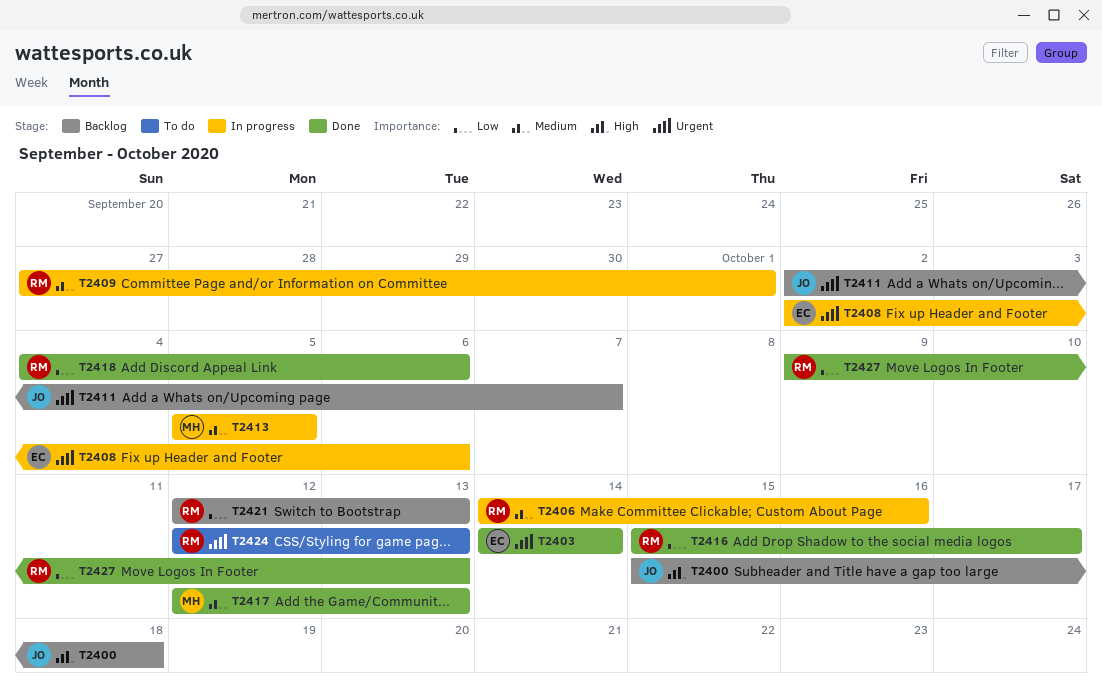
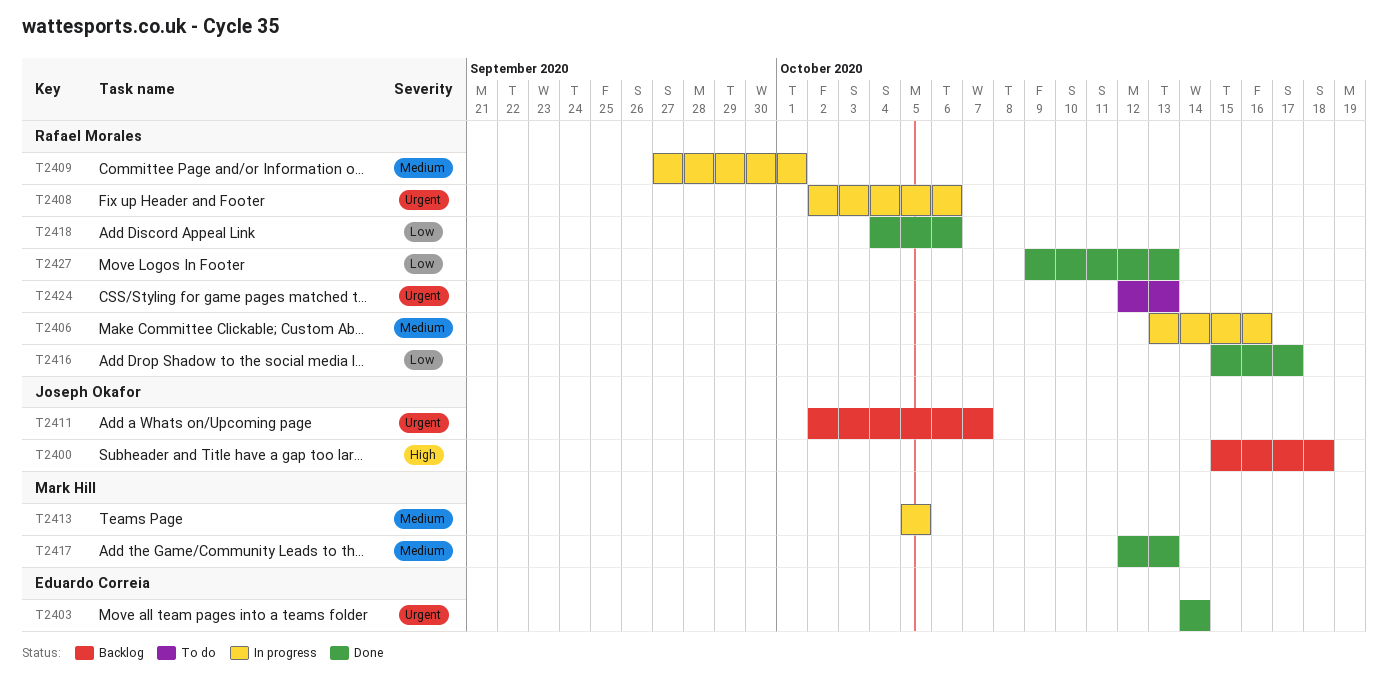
T2406, start: Oct 14 -> Oct 13
T2408, owner: Eduardo Correia -> Rafael Morales
T2421: present -> none

